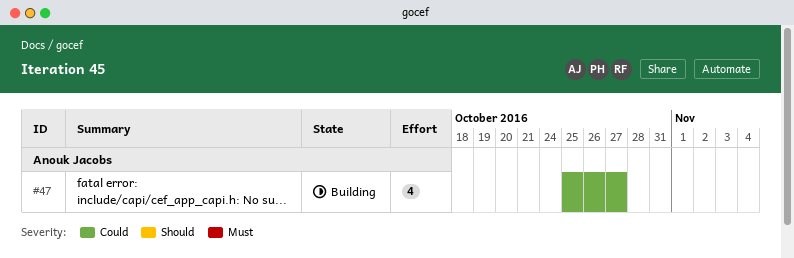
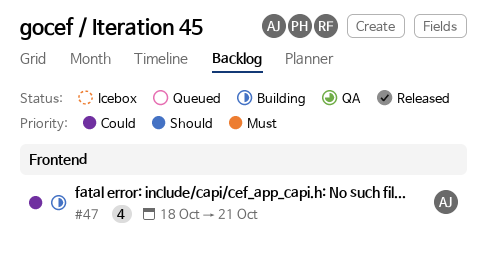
#47, start: Oct 25 -> Oct 18
#47, due: Oct 27 -> Oct 21

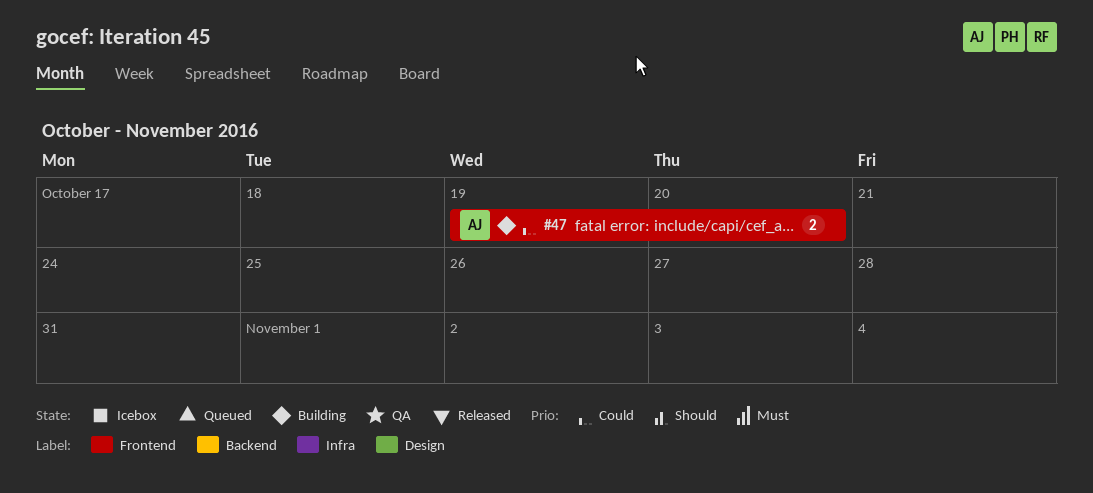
#47, estimate: 4 -> 2
#47, start: Oct 18 -> Oct 19
#47, due: Oct 21 -> Oct 20

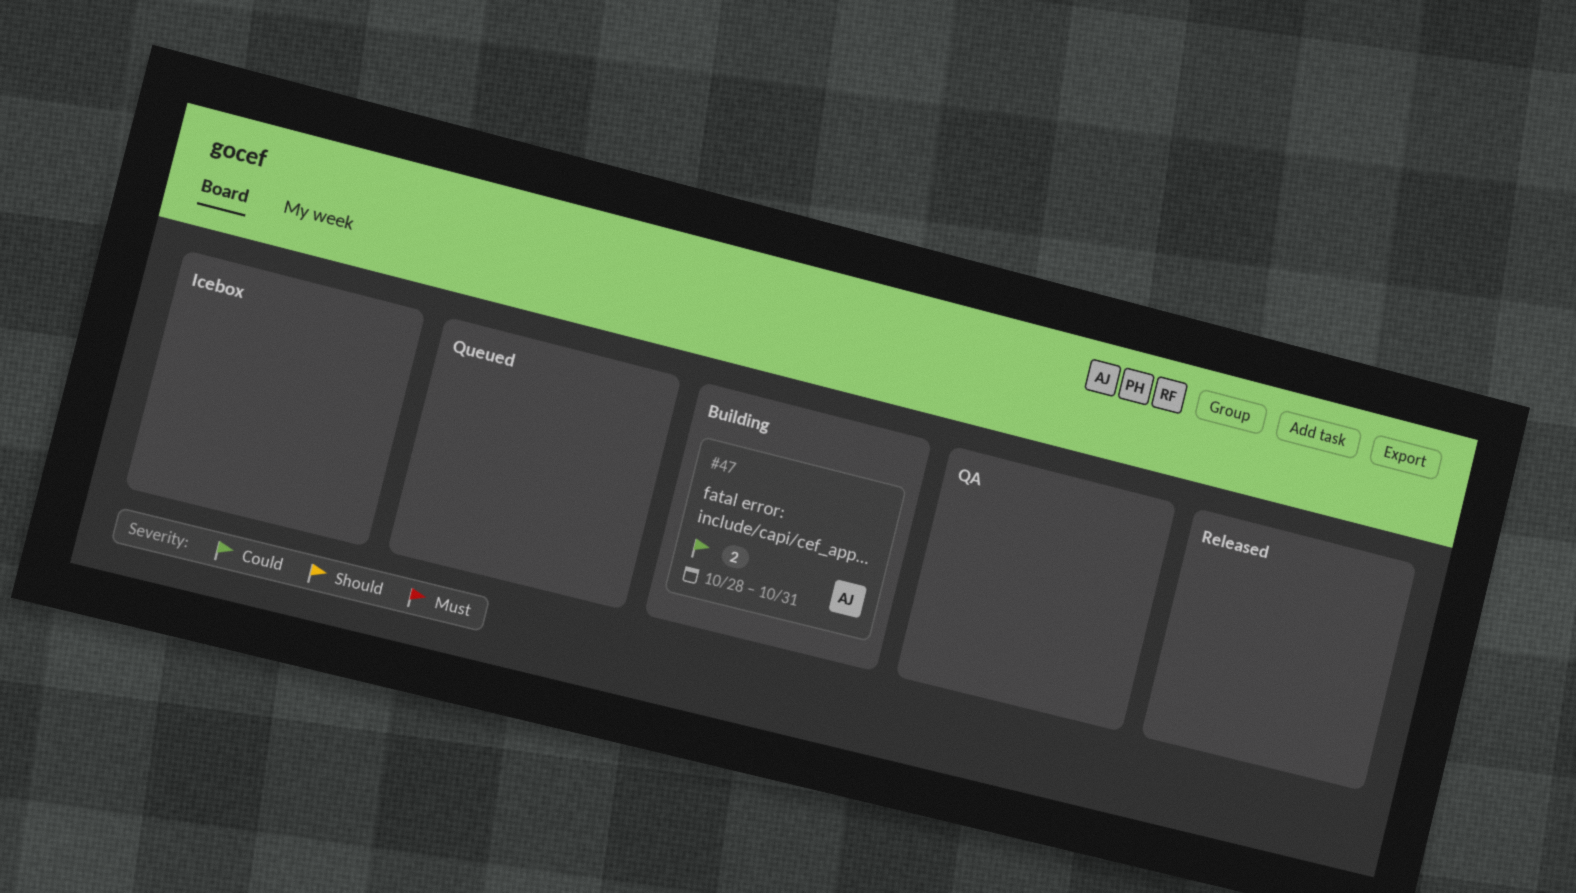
#47, start: Oct 19 -> Oct 28
#47, due: Oct 20 -> Oct 31

